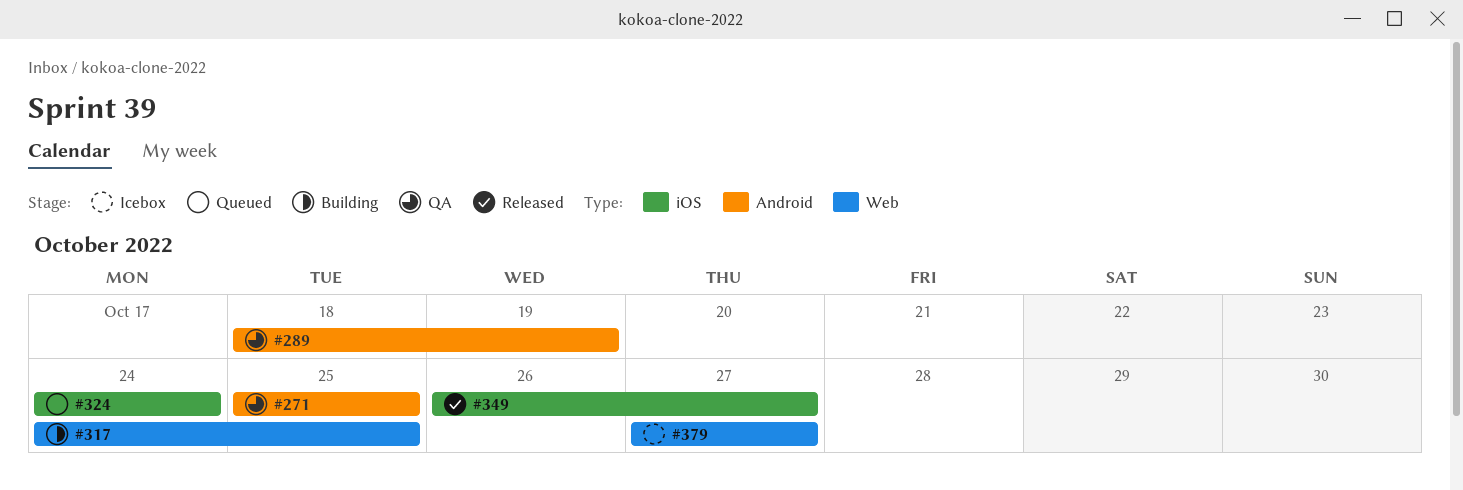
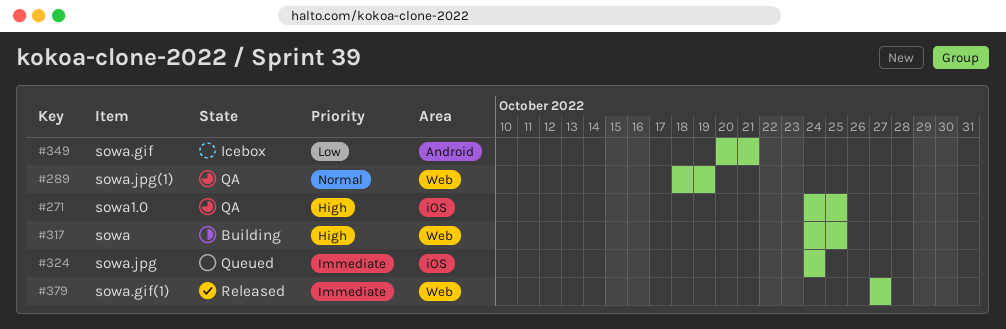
#271, label: Android -> iOS
#271, start: Oct 25 -> Oct 24
#289, label: Android -> Web
#349, status: Released -> Icebox
#349, label: iOS -> Android
#349, start: Oct 26 -> Oct 20
#349, due: Oct 27 -> Oct 21
#379, status: Icebox -> Released

